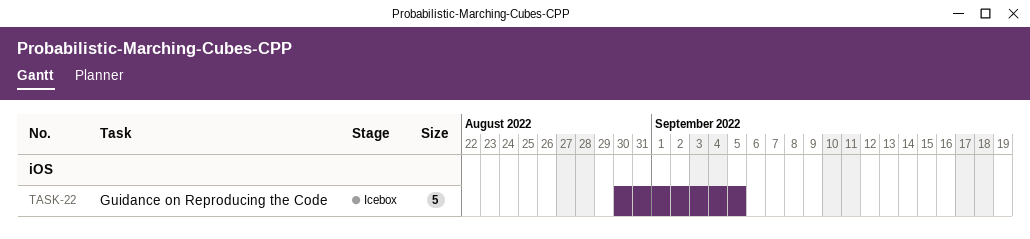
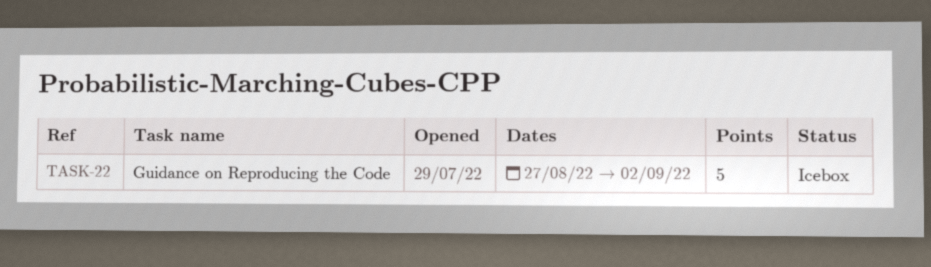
TASK-22, start: Aug 30 -> Aug 27
TASK-22, due: Sep 5 -> Sep 2

